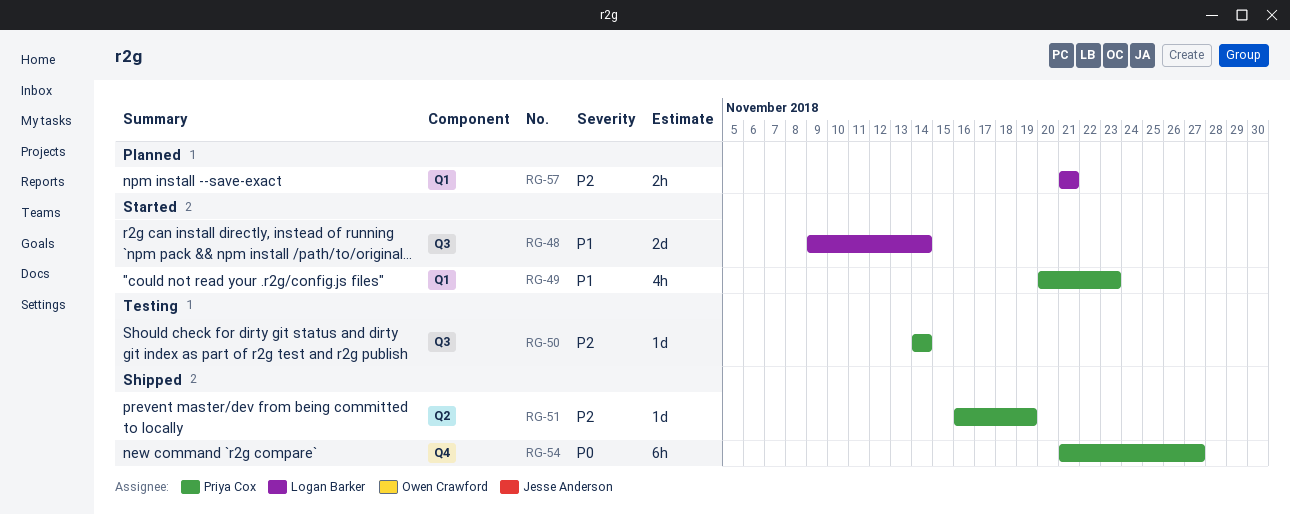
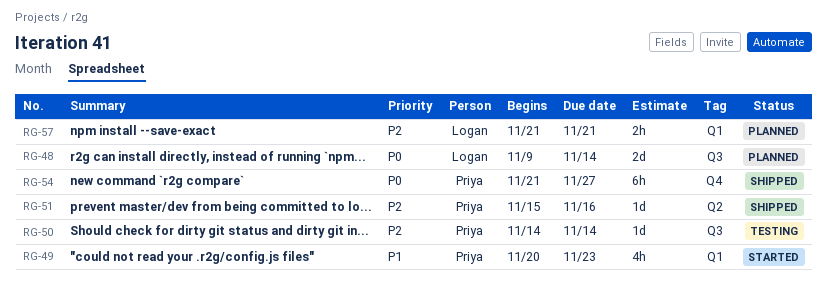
RG-48, status: Started -> Planned
RG-48, priority: P1 -> P0
RG-51, start: Nov 16 -> Nov 15
RG-51, due: Nov 19 -> Nov 16

